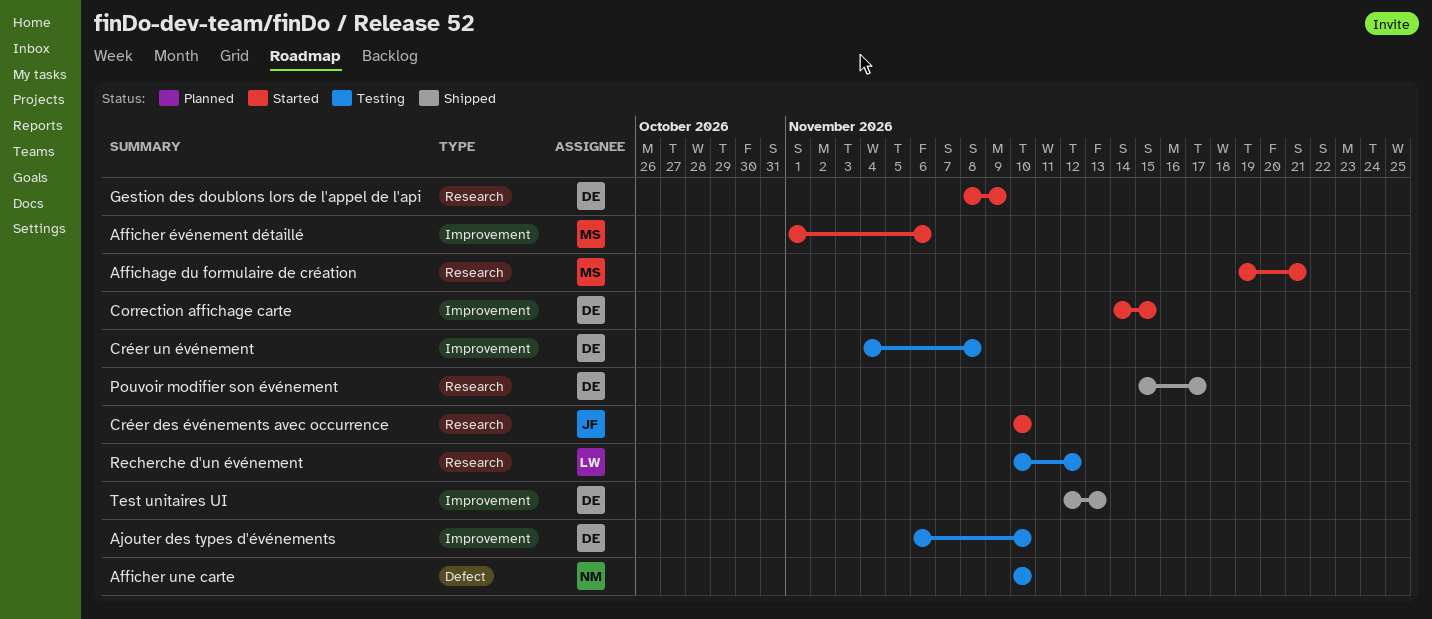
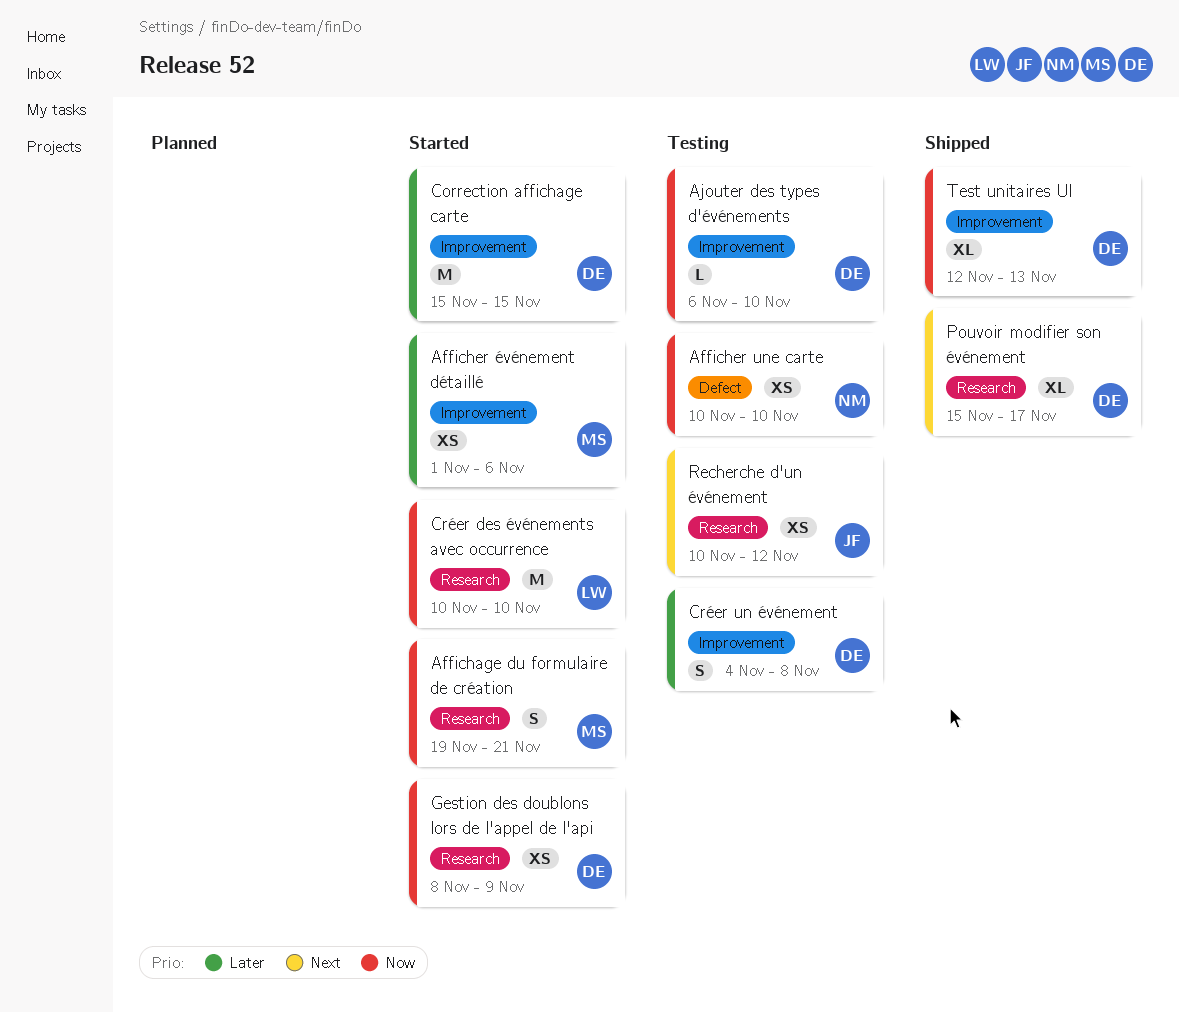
Correction affichage carte, start: Nov 14 -> Nov 15
Créer des événements avec occurrence, owner: JF -> LW
Recherche d'un événement, owner: LW -> JF

